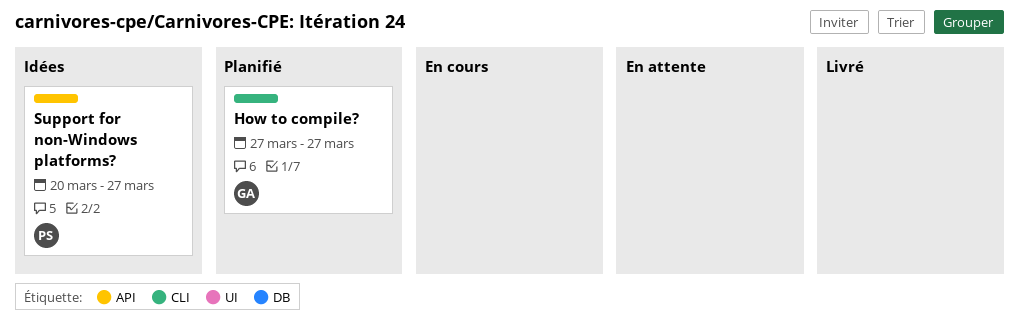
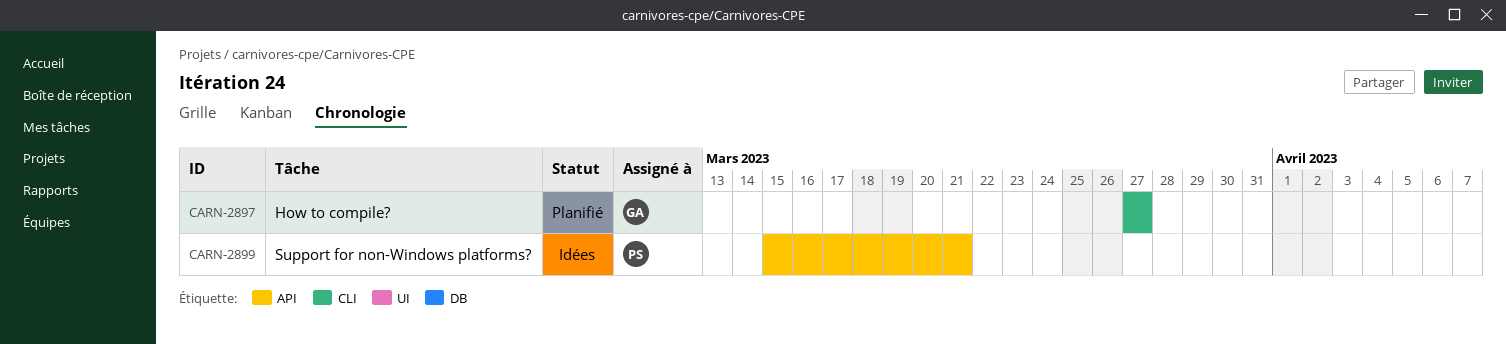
Support for non-Windows platforms?, start: Mar 20 -> Mar 15
Support for non-Windows platforms?, due: Mar 27 -> Mar 21

